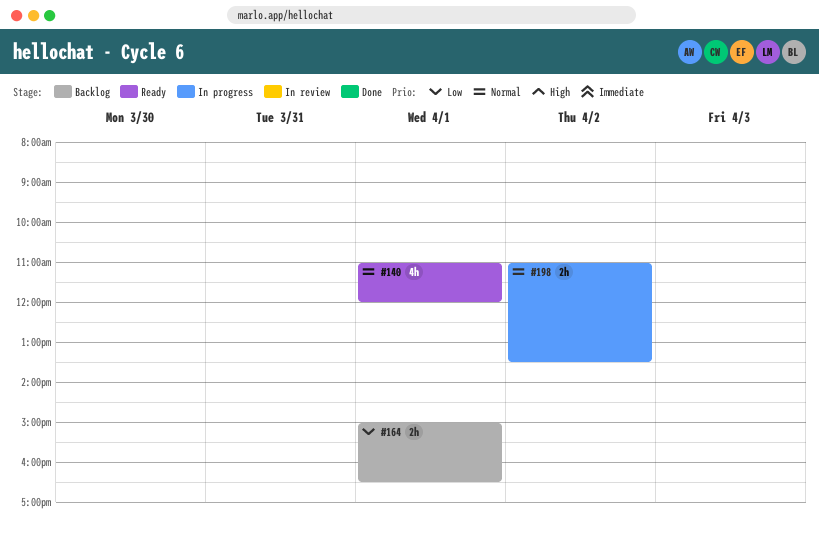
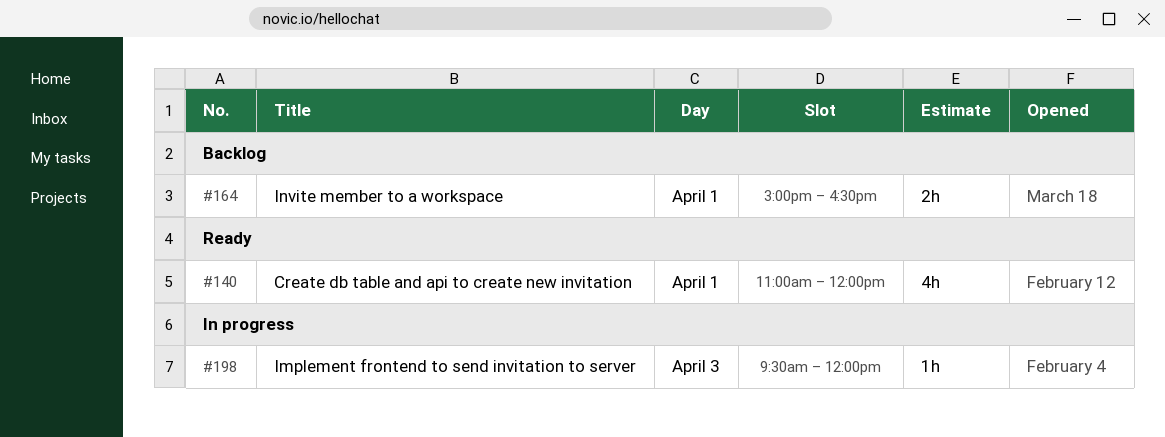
#198, estimate: 2h -> 1h
#198, day: Apr 2 -> Apr 3
#198, begins: 11:00 -> 09:30
#198, ends: 13:30 -> 12:00

